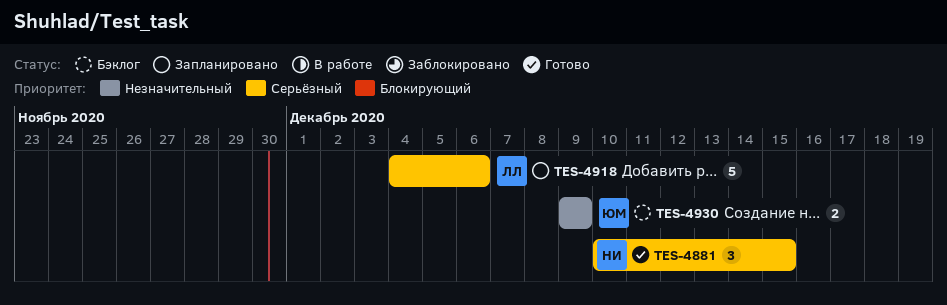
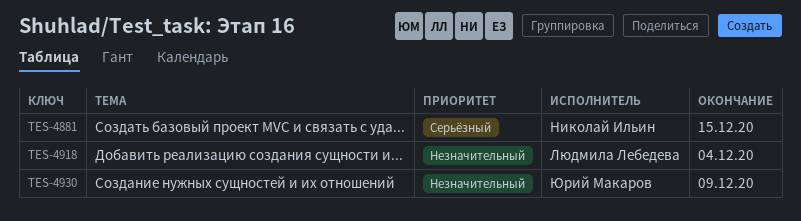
TES-4918, priority: Серьёзный -> Незначительный
TES-4918, due: Dec 6 -> Dec 4

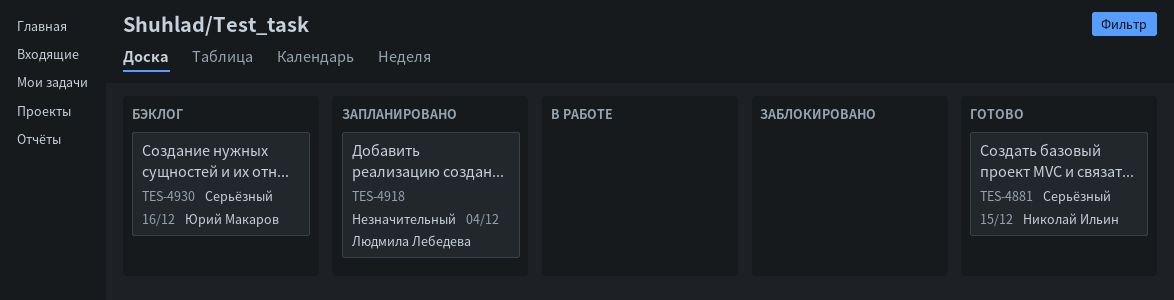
TES-4930, priority: Незначительный -> Серьёзный
TES-4930, due: Dec 9 -> Dec 16

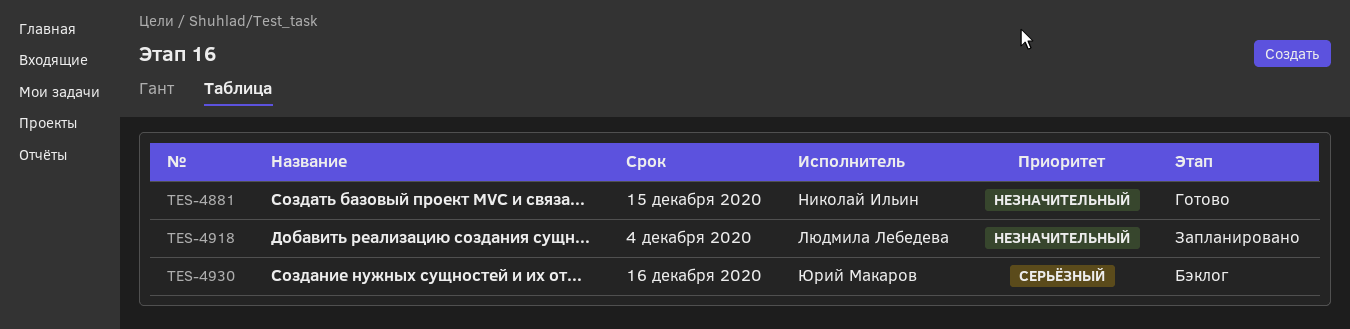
TES-4881, priority: Серьёзный -> Незначительный

